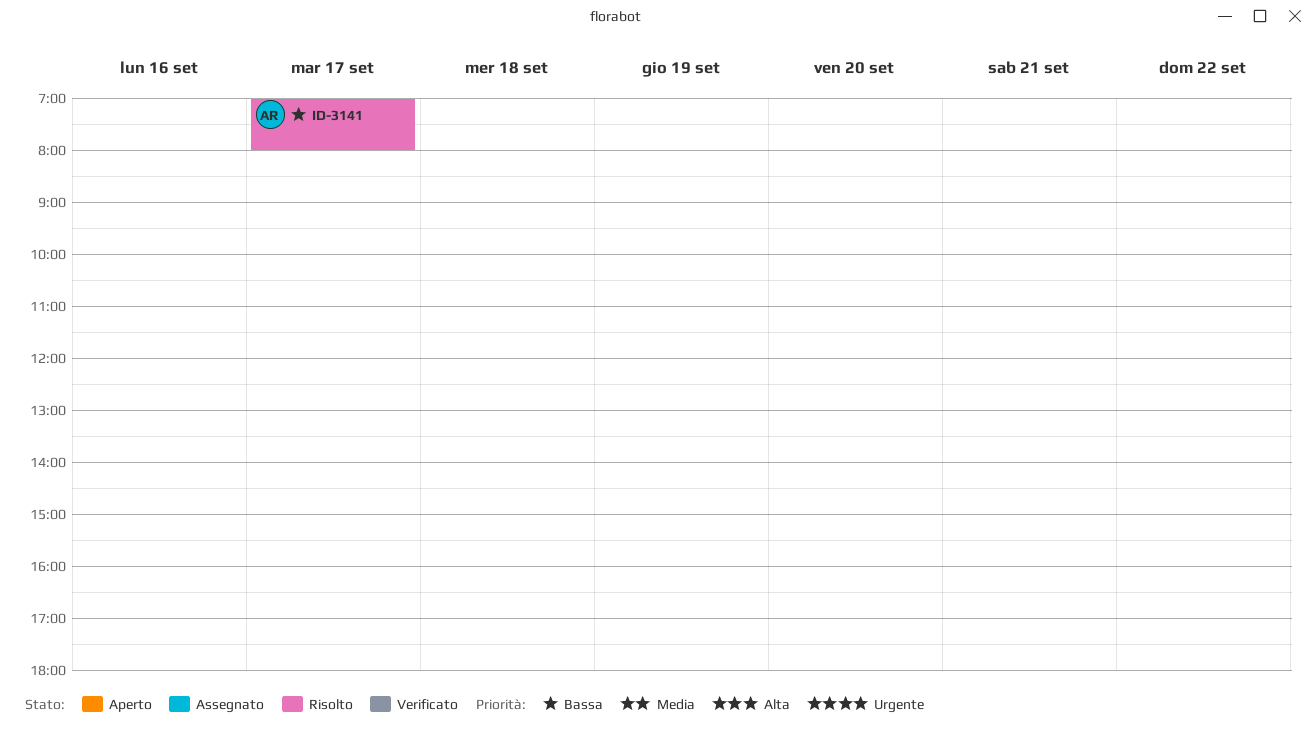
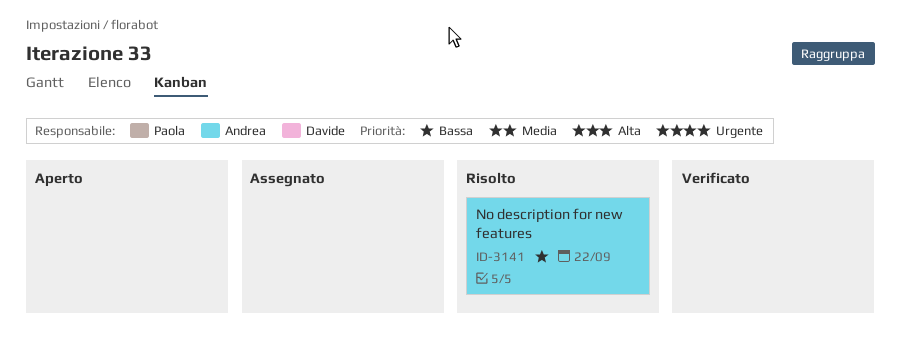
ID-3141, day: Sep 17 -> Sep 22

